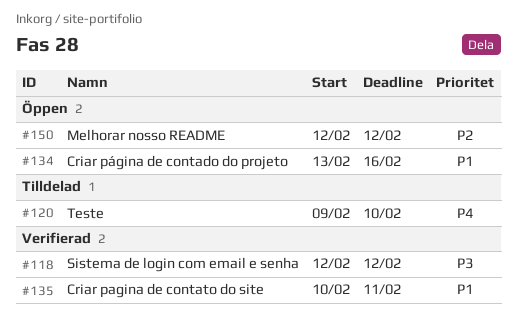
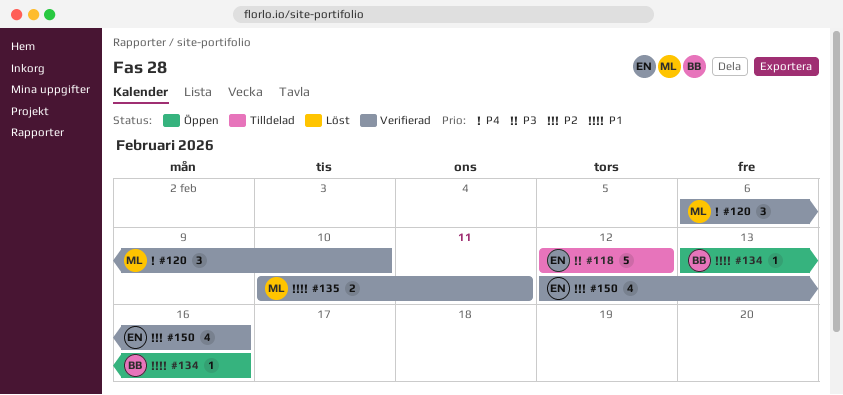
#118, status: Verifierad -> Tilldelad
#120, status: Tilldelad -> Verifierad
#120, start: Feb 9 -> Feb 6
#150, status: Öppen -> Verifierad
#150, due: Feb 12 -> Feb 16

